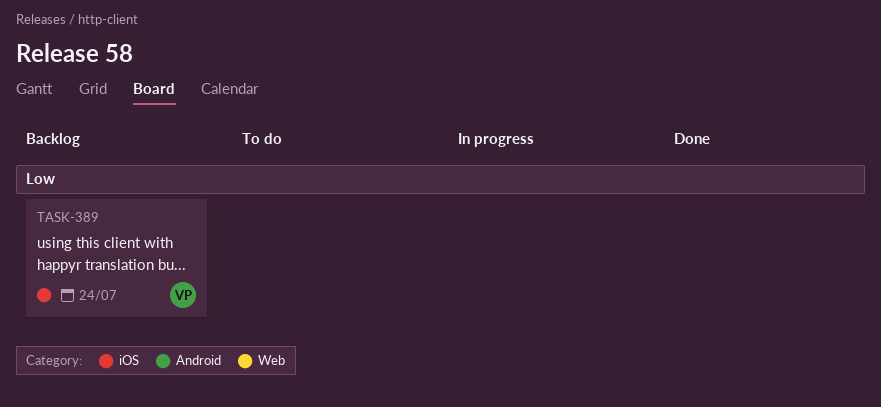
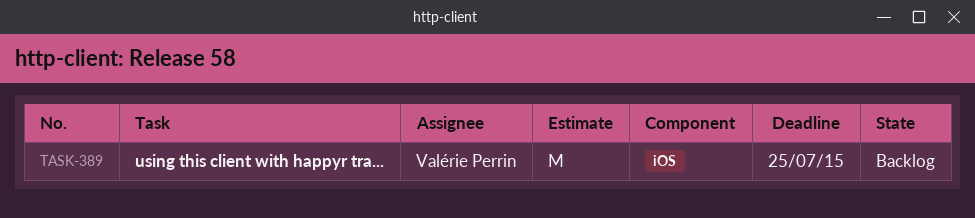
TASK-389, due: Jul 24 -> Jul 25

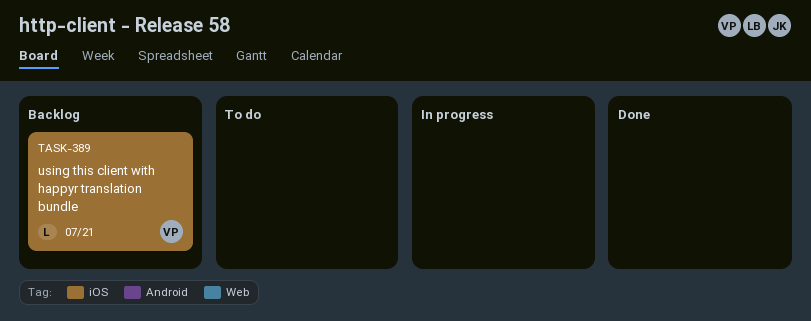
TASK-389, estimate: M -> L
TASK-389, due: Jul 25 -> Jul 21

